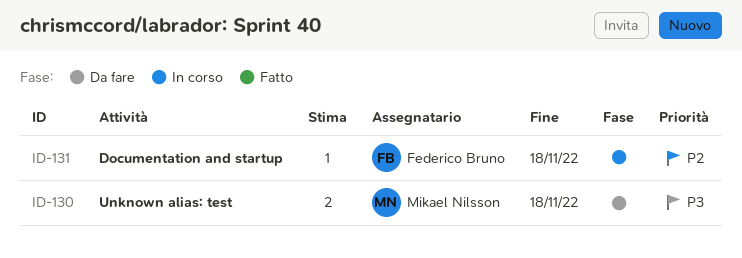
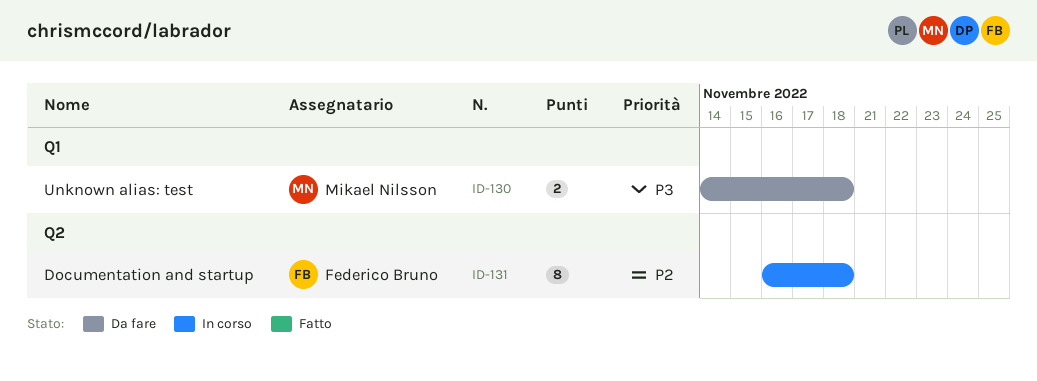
ID-131, estimate: 1 -> 8

